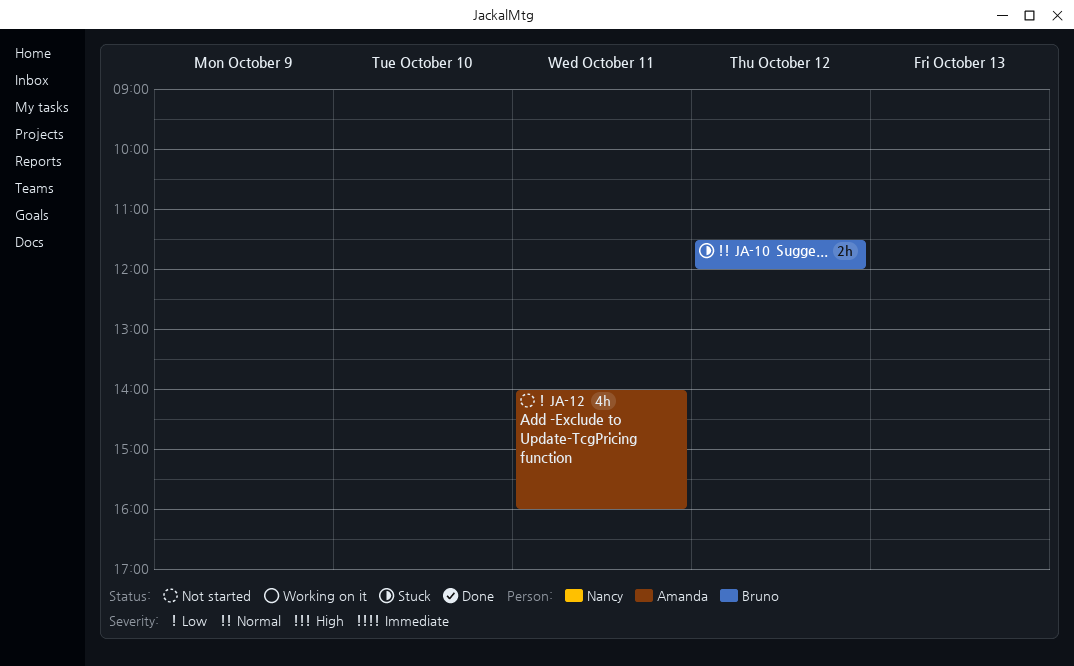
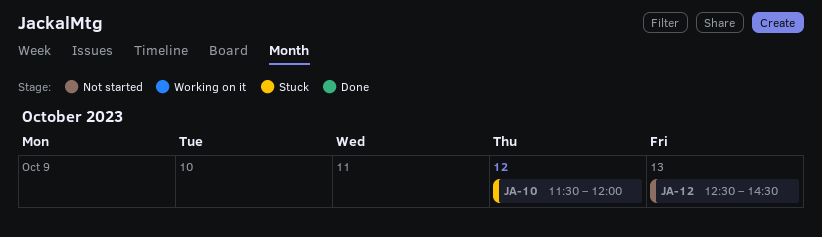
JA-12, day: Oct 11 -> Oct 13
JA-12, begins: 14:00 -> 12:30
JA-12, ends: 16:00 -> 14:30

